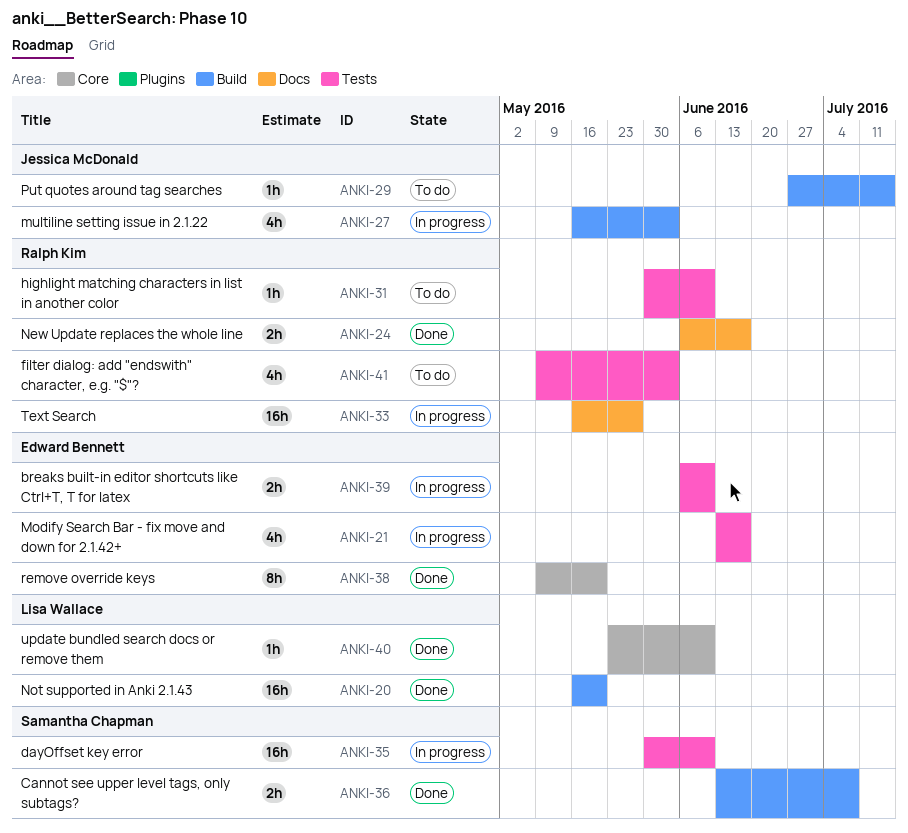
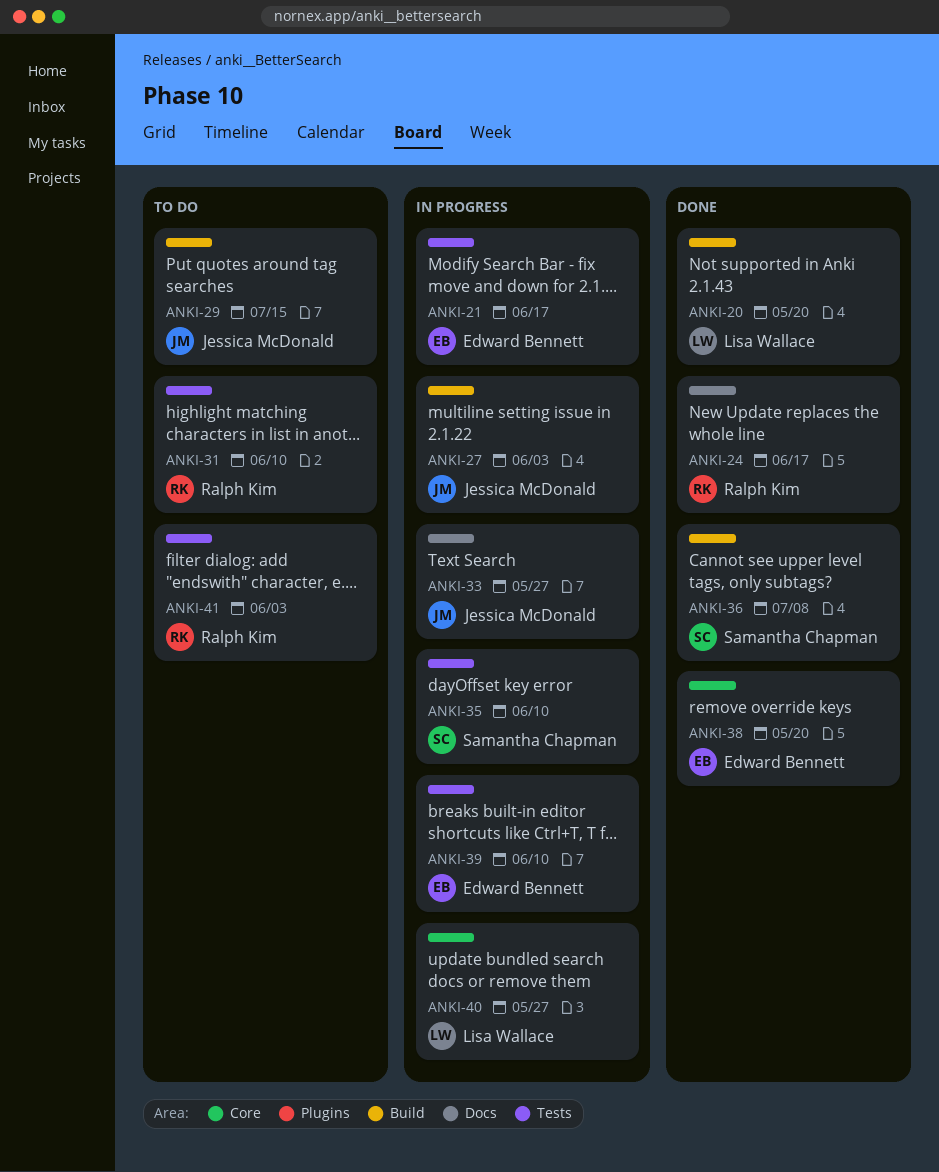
ANKI-33, owner: Ralph Kim -> Jessica McDonald
ANKI-40, status: Done -> In progress
ANKI-40, due: Jun 10 -> May 27

